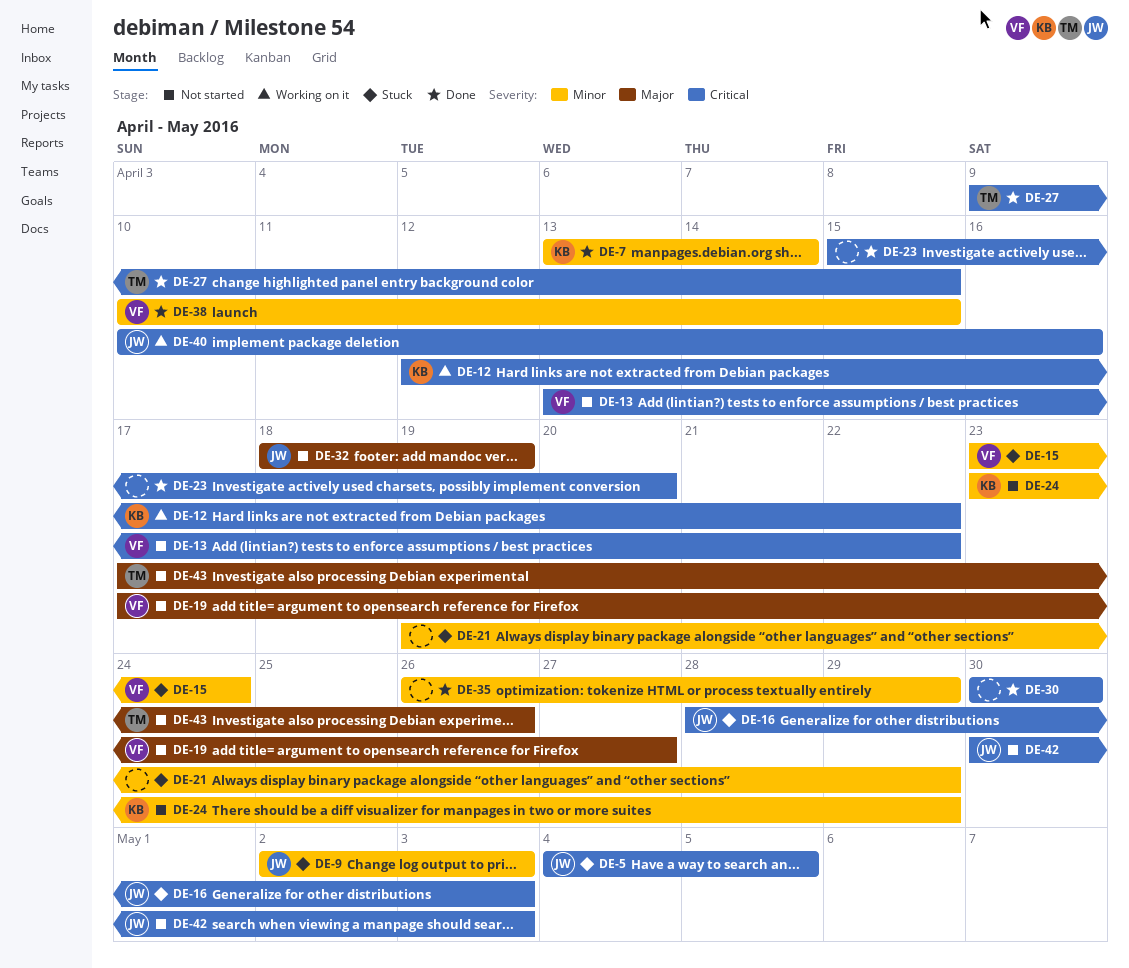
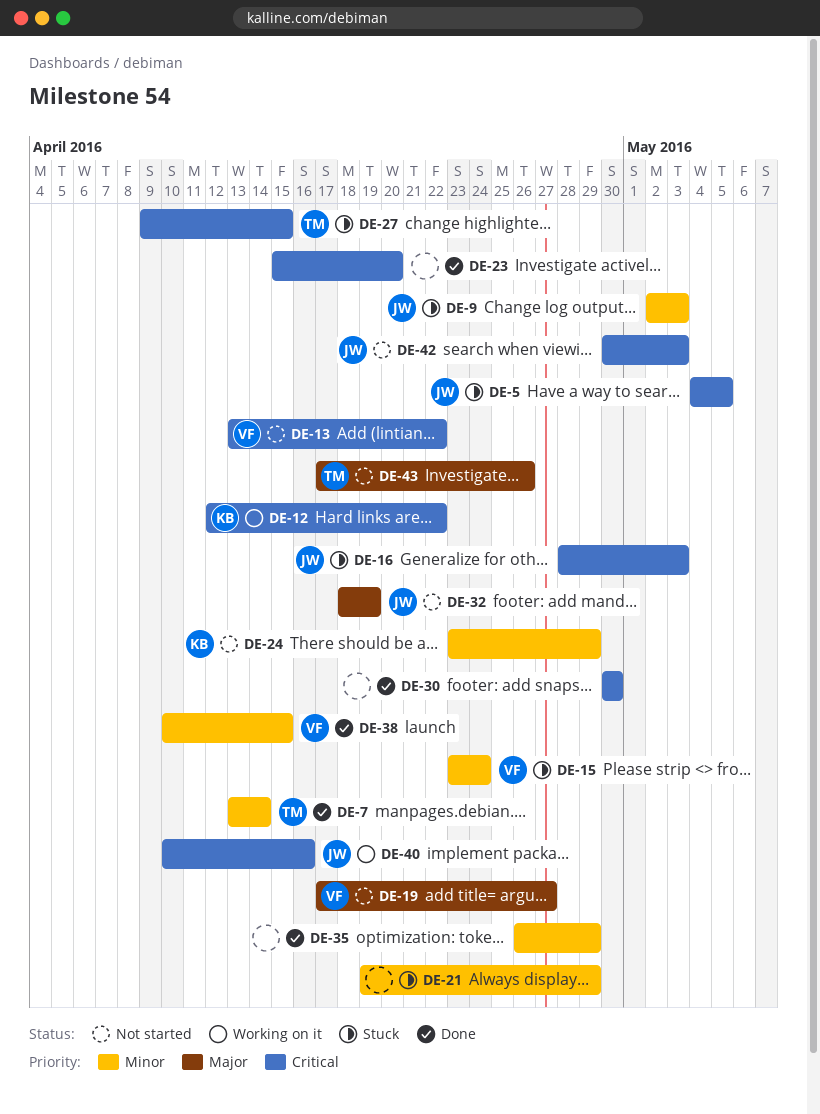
DE-7, owner: KB -> TM
DE-27, status: Done -> Stuck

